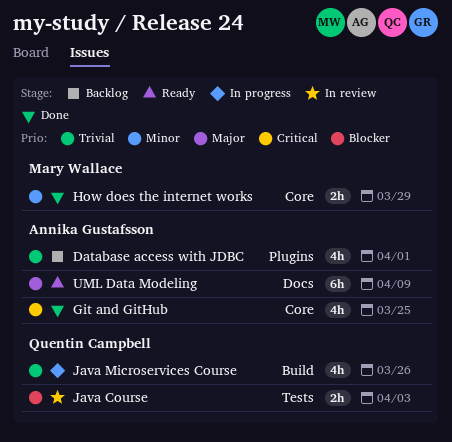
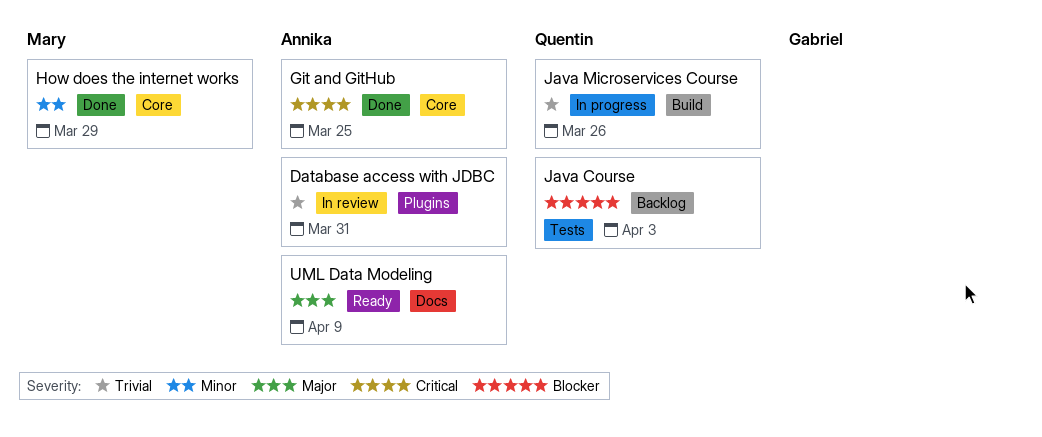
Database access with JDBC, status: Backlog -> In review
Database access with JDBC, due: Apr 1 -> Mar 31
Java Course, status: In review -> Backlog

